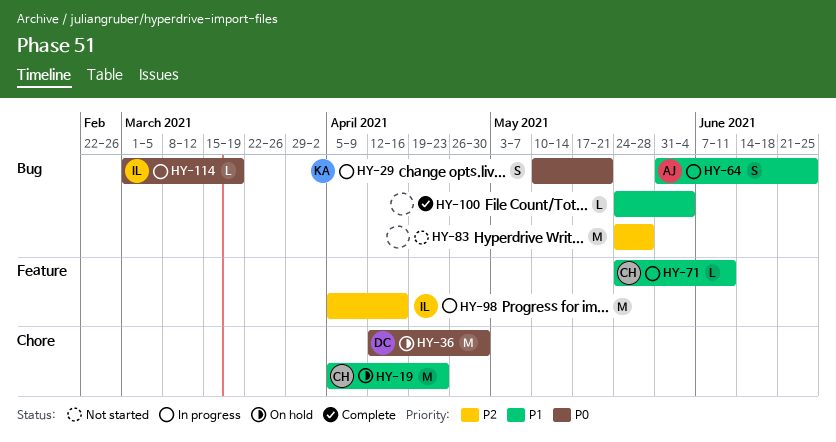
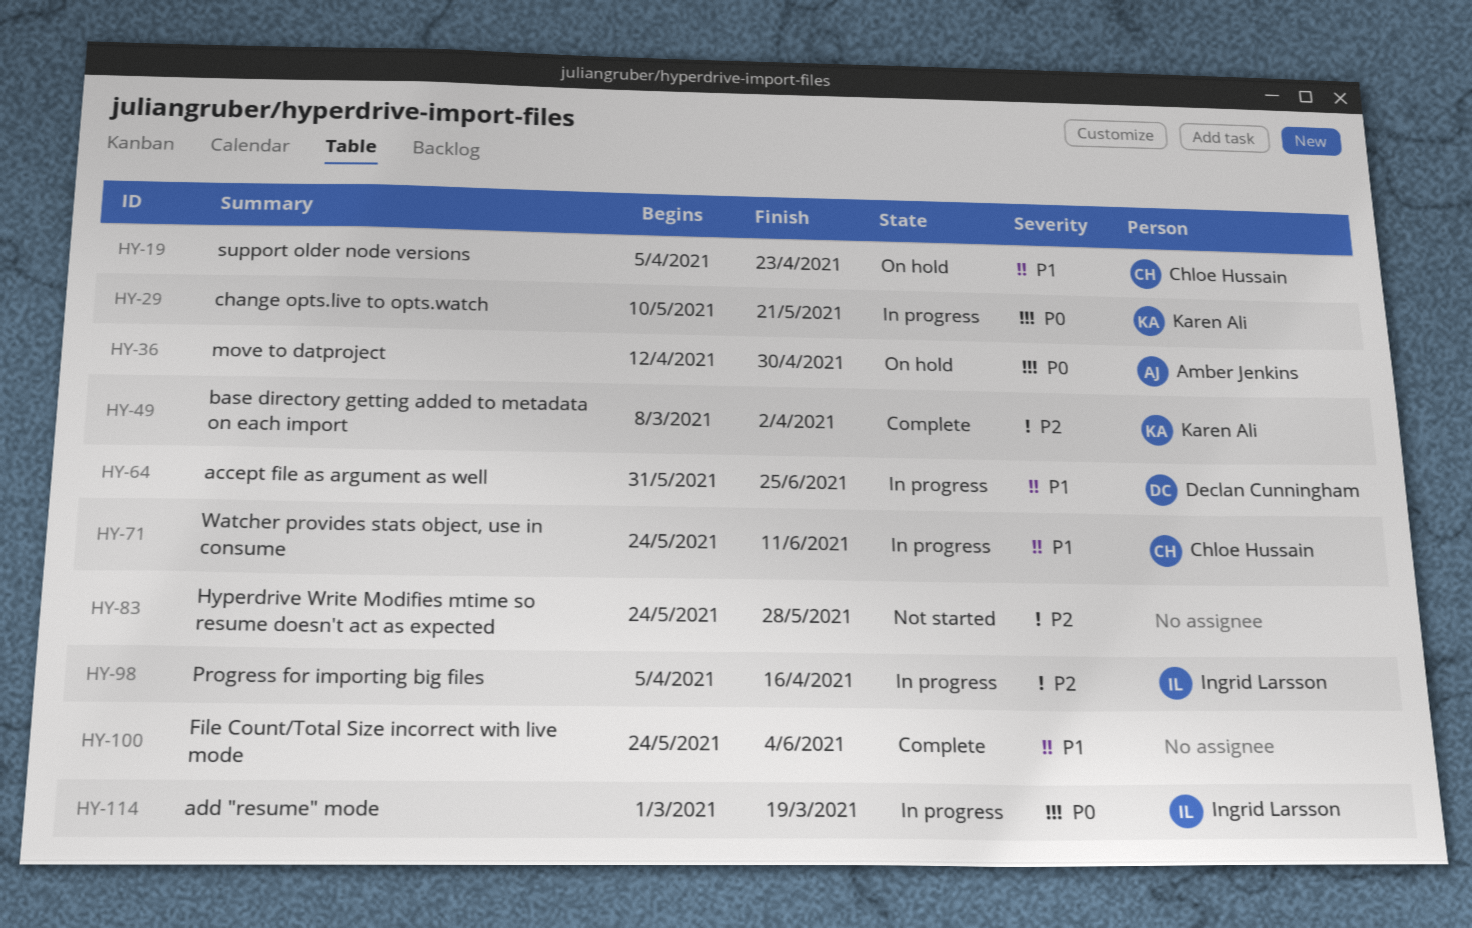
HY-36, owner: Declan Cunningham -> Amber Jenkins
HY-49: none -> present
HY-64, owner: Amber Jenkins -> Declan Cunningham

